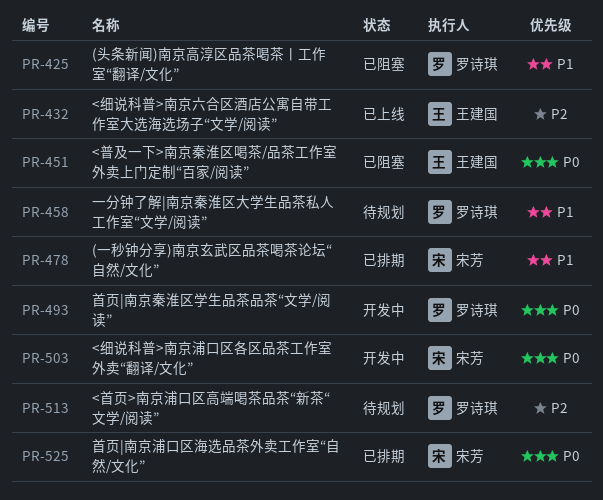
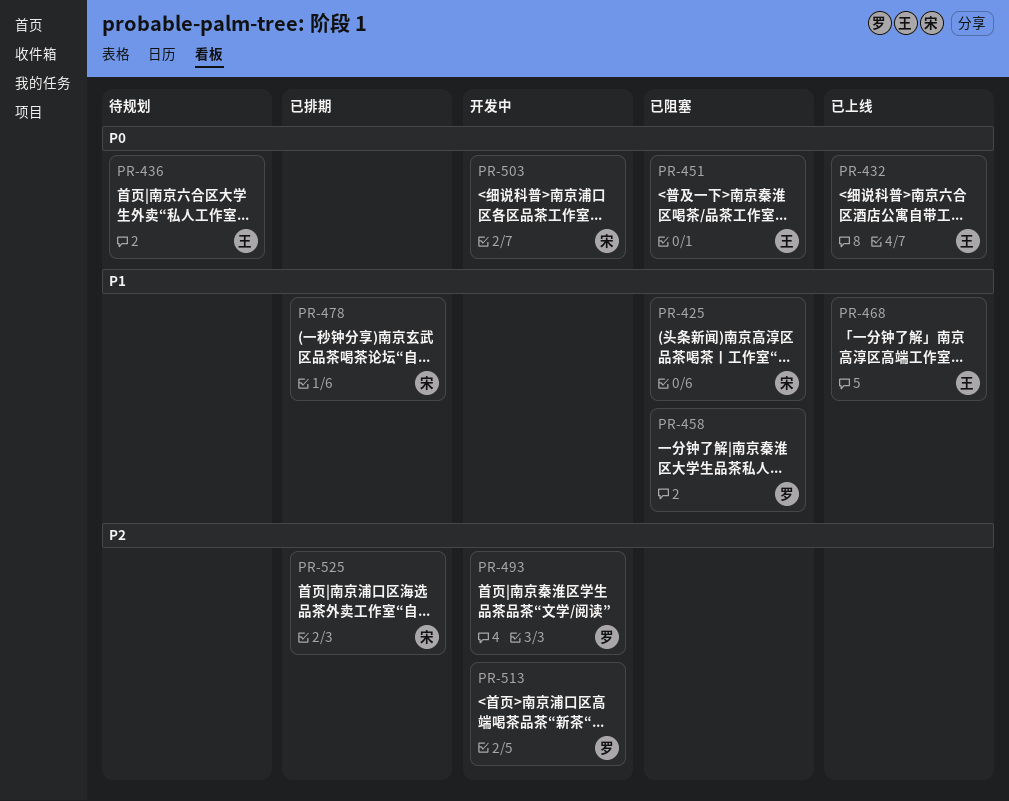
PR-425, owner: 罗诗琪 -> 宋芳
PR-432, priority: P2 -> P0
PR-436: none -> present
PR-458, status: 待规划 -> 已阻塞
PR-468: none -> present
PR-493, priority: P0 -> P2
PR-513, status: 待规划 -> 开发中
PR-525, priority: P0 -> P2

